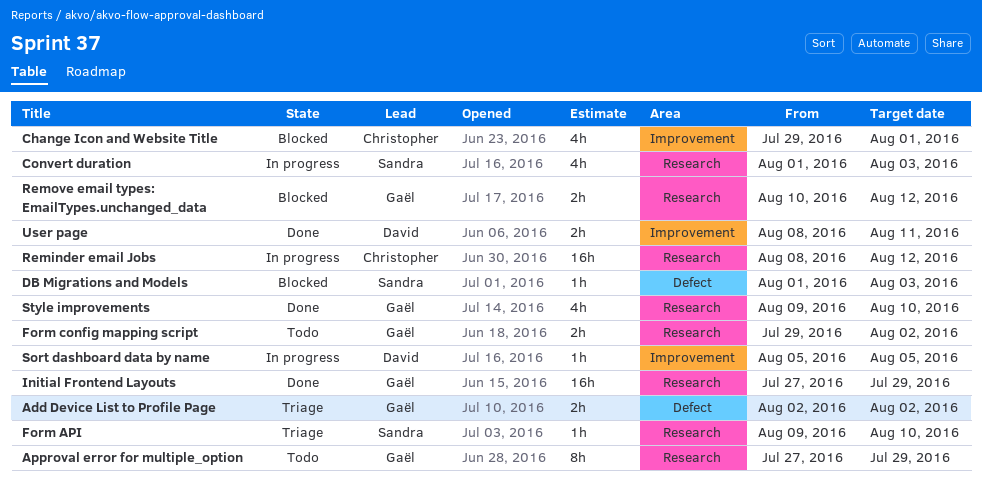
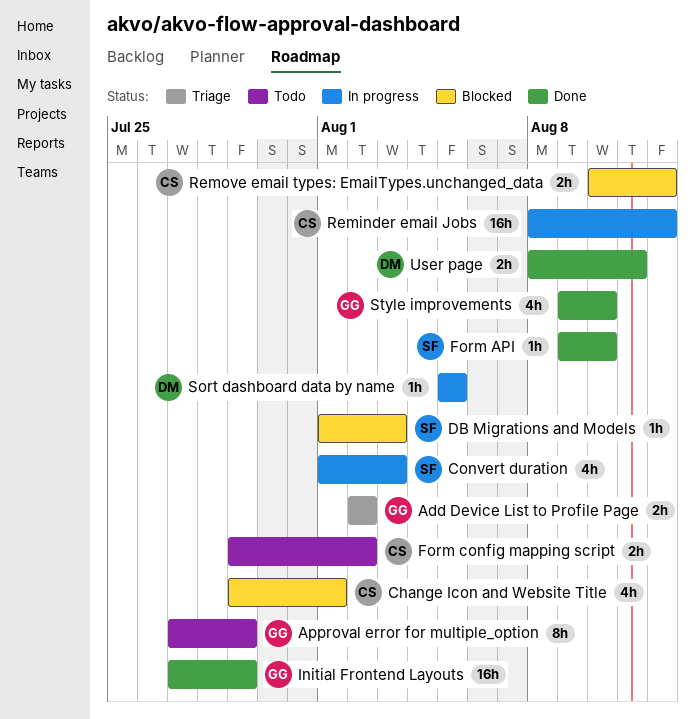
Form API, status: Triage -> Done
Form config mapping script, owner: Gaël -> Christopher
Remove email types: EmailTypes.unchanged_data, owner: Gaël -> Christopher

